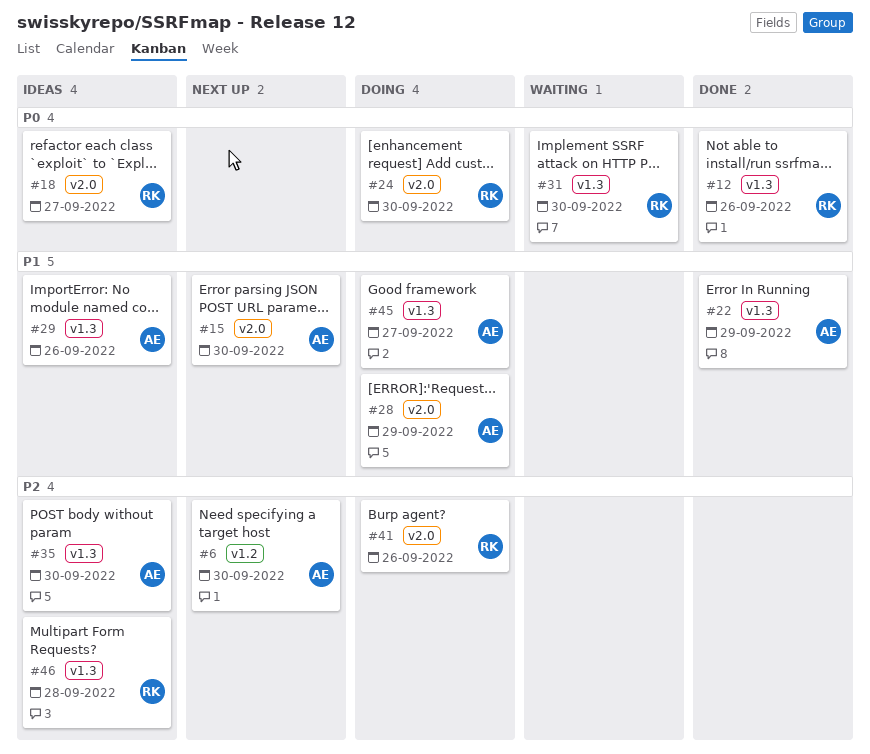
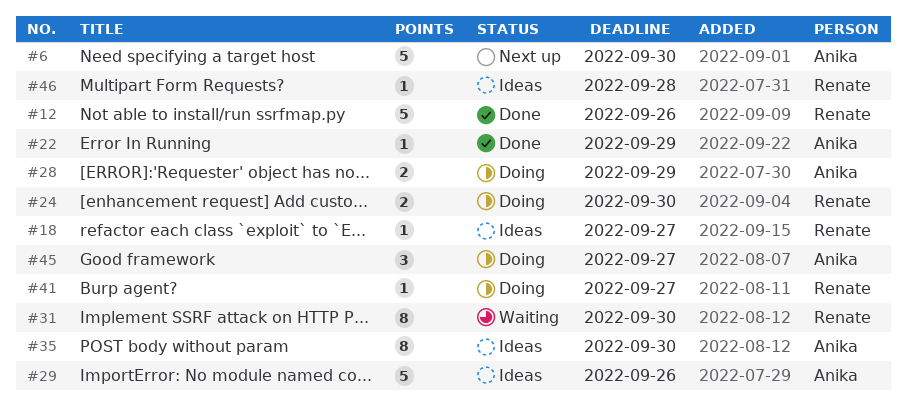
#15: present -> none
#41, due: Sep 26 -> Sep 27

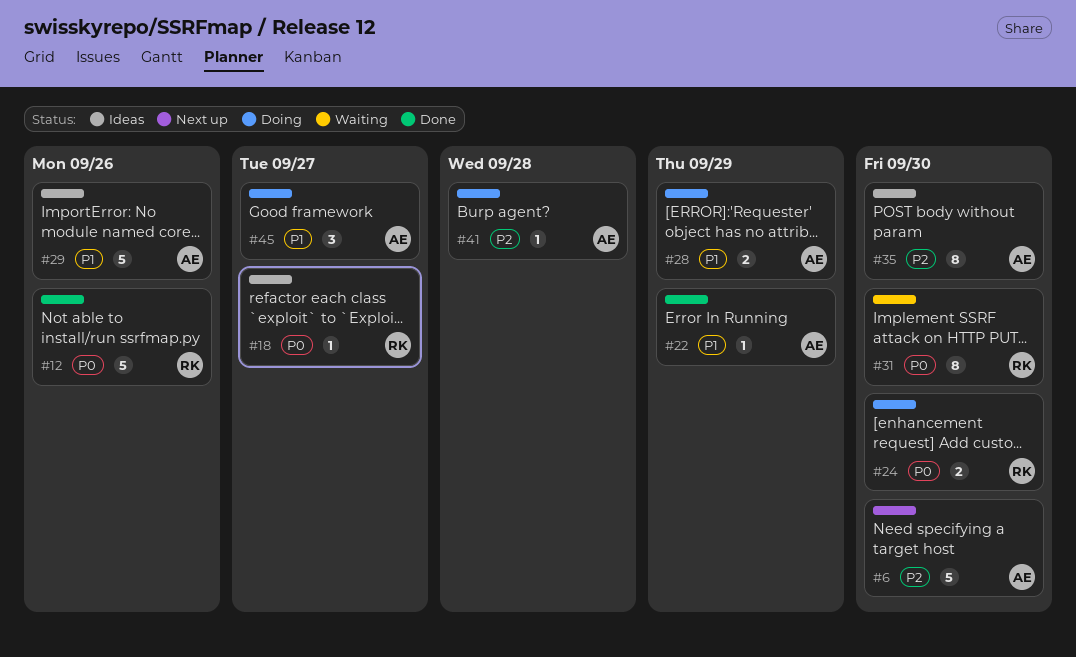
#41, owner: Renate -> Anika
#41, due: Sep 27 -> Sep 28
#46: present -> none

